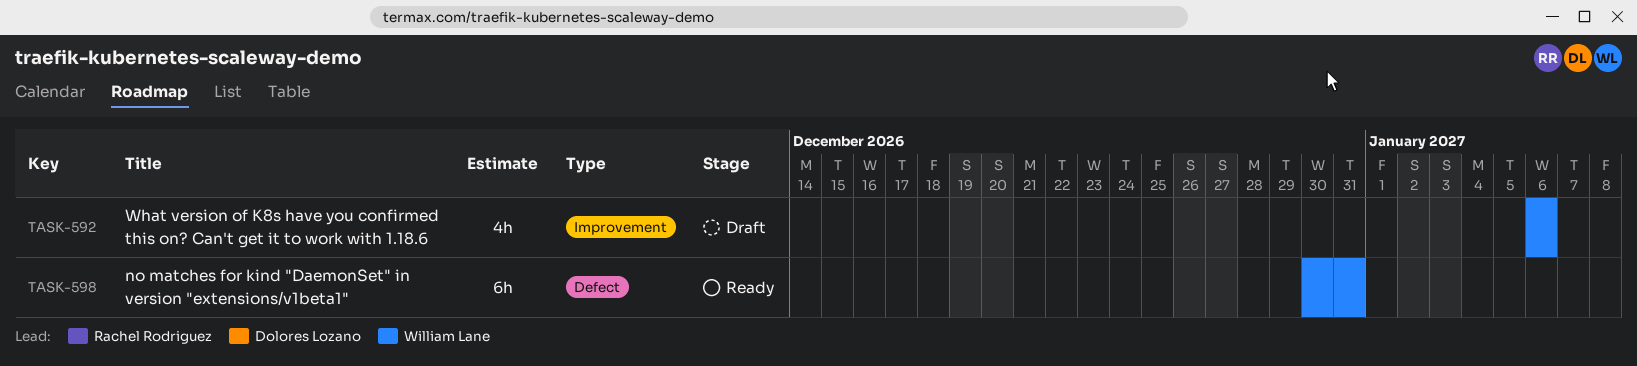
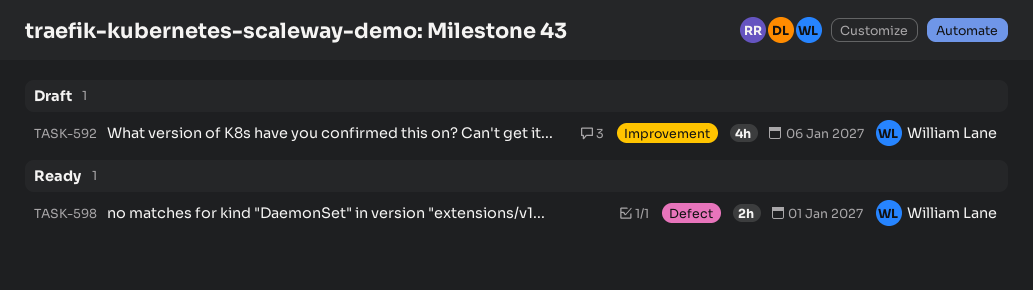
TASK-598, estimate: 6h -> 2h
TASK-598, due: Dec 31 -> Jan 1

